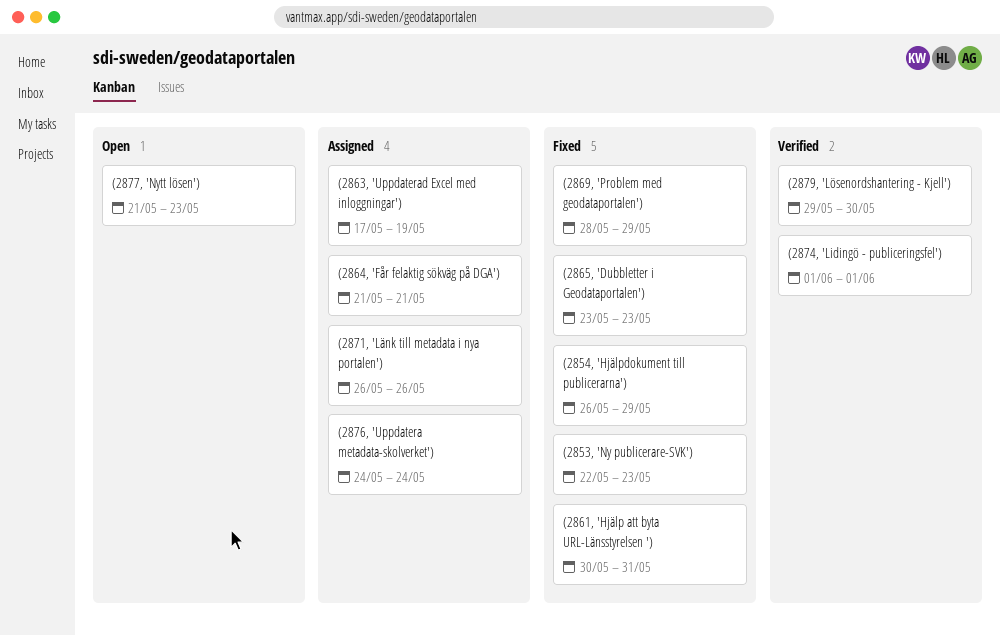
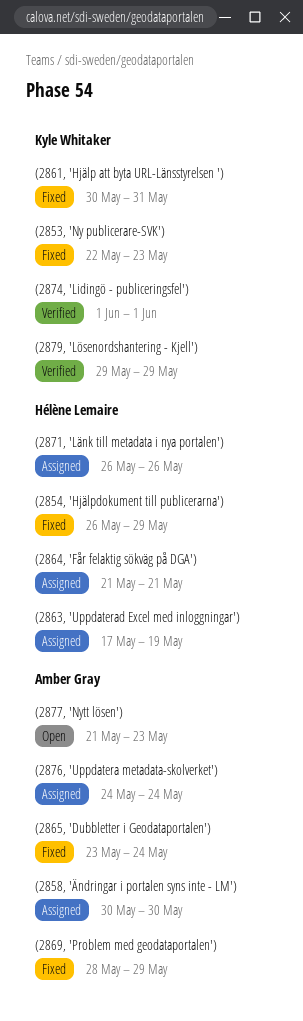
(2858, 'Ändringar i portalen syns inte - LM'): none -> present
(2865, 'Dubbletter i Geodataportalen'), due: May 23 -> May 24
(2879, 'Lösenordshantering - Kjell'), due: May 30 -> May 29

